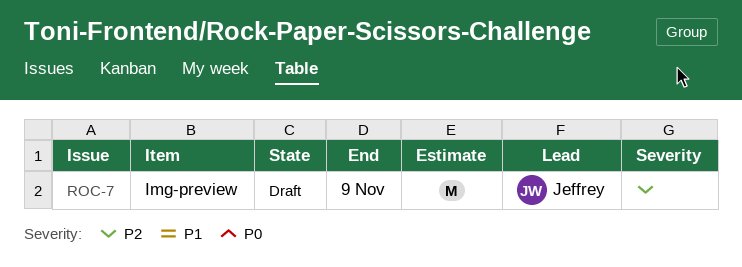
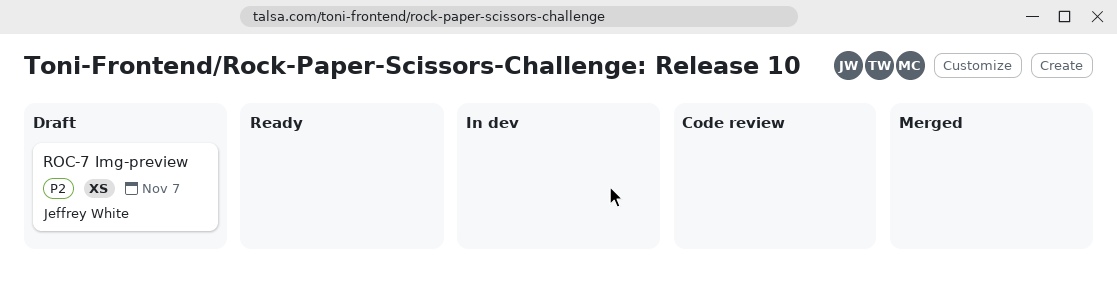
ROC-7, estimate: M -> XS
ROC-7, due: Nov 9 -> Nov 7

